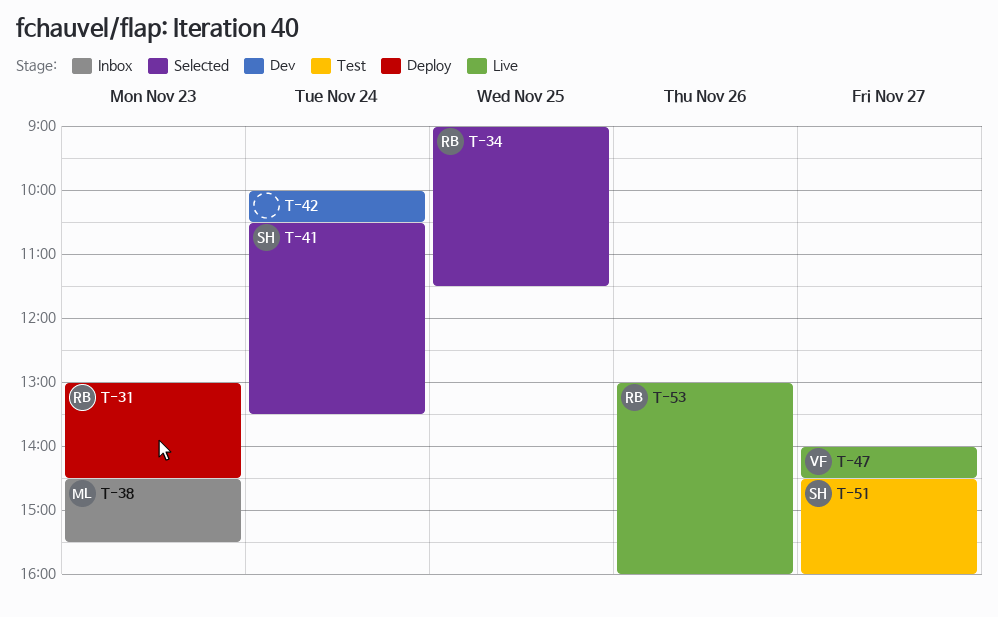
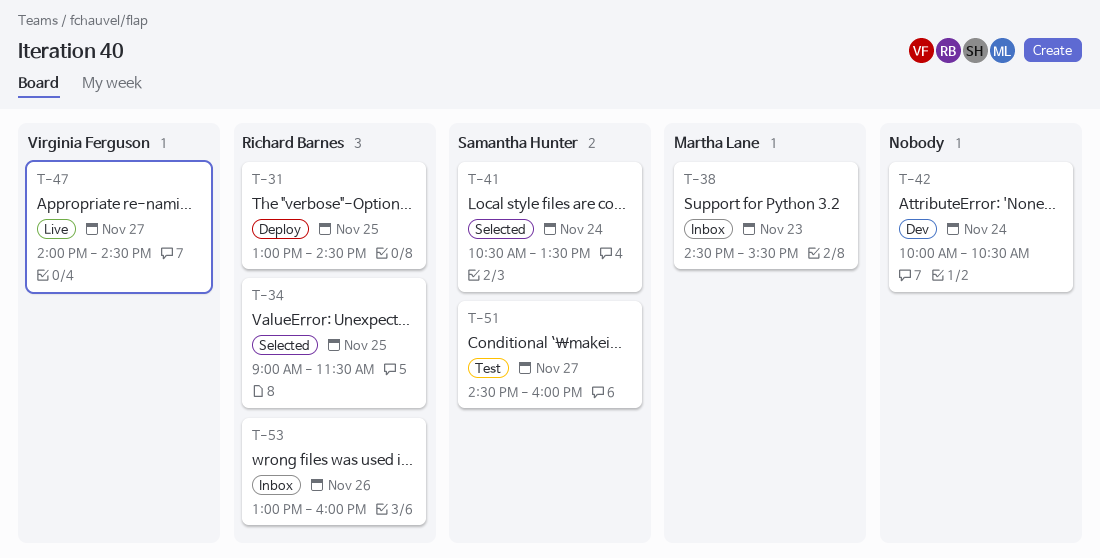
T-31, day: Nov 23 -> Nov 25
T-53, status: Live -> Inbox

